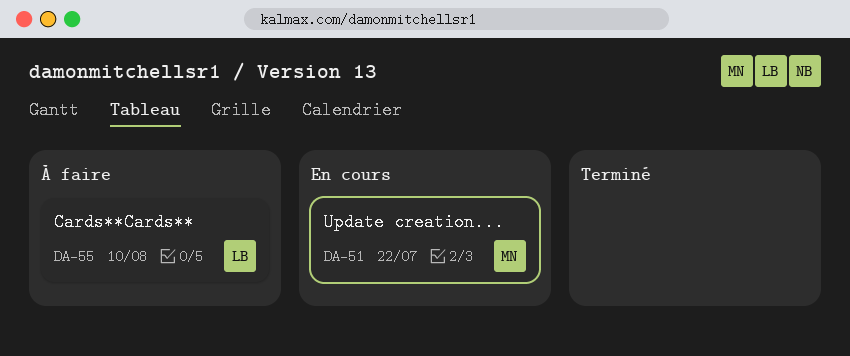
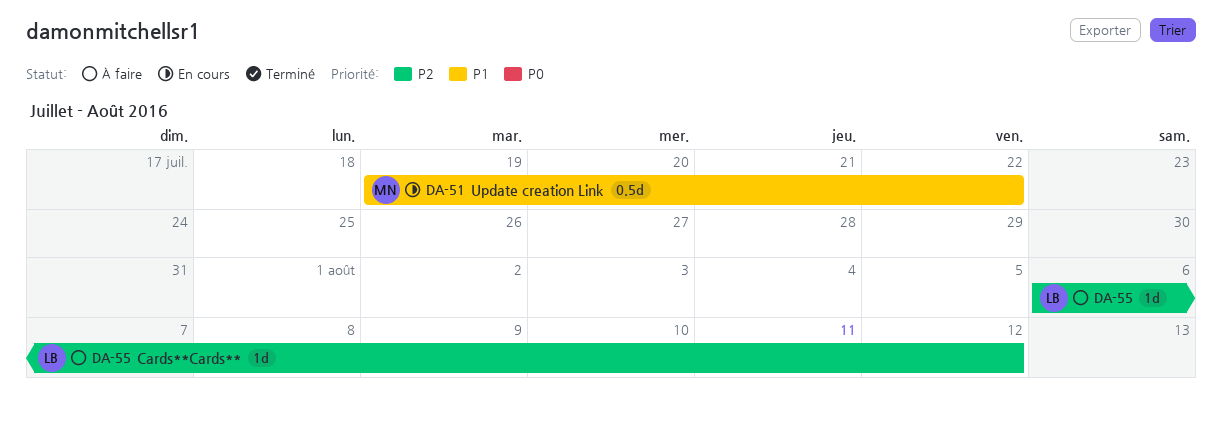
DA-55, due: Aug 10 -> Aug 12

